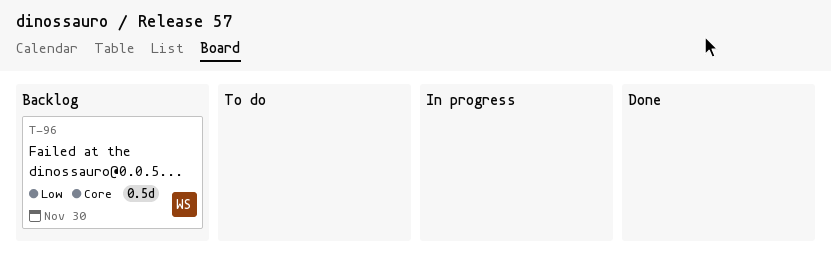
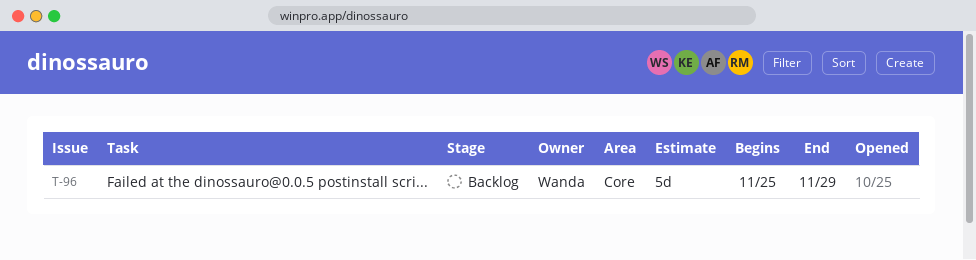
T-96, estimate: 0.5d -> 5d
T-96, due: Nov 30 -> Nov 29

